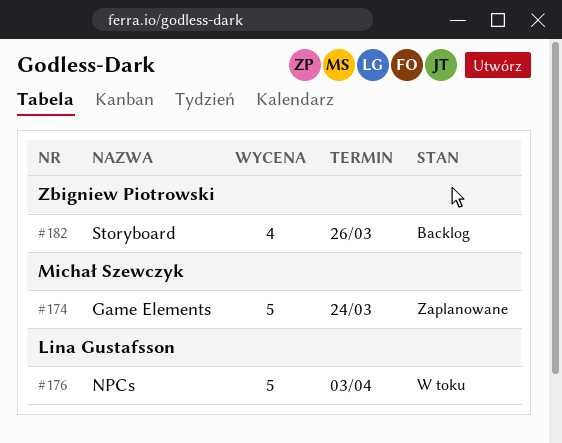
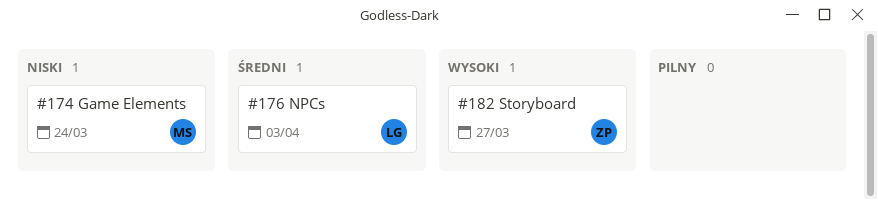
#182, due: Mar 26 -> Mar 27

